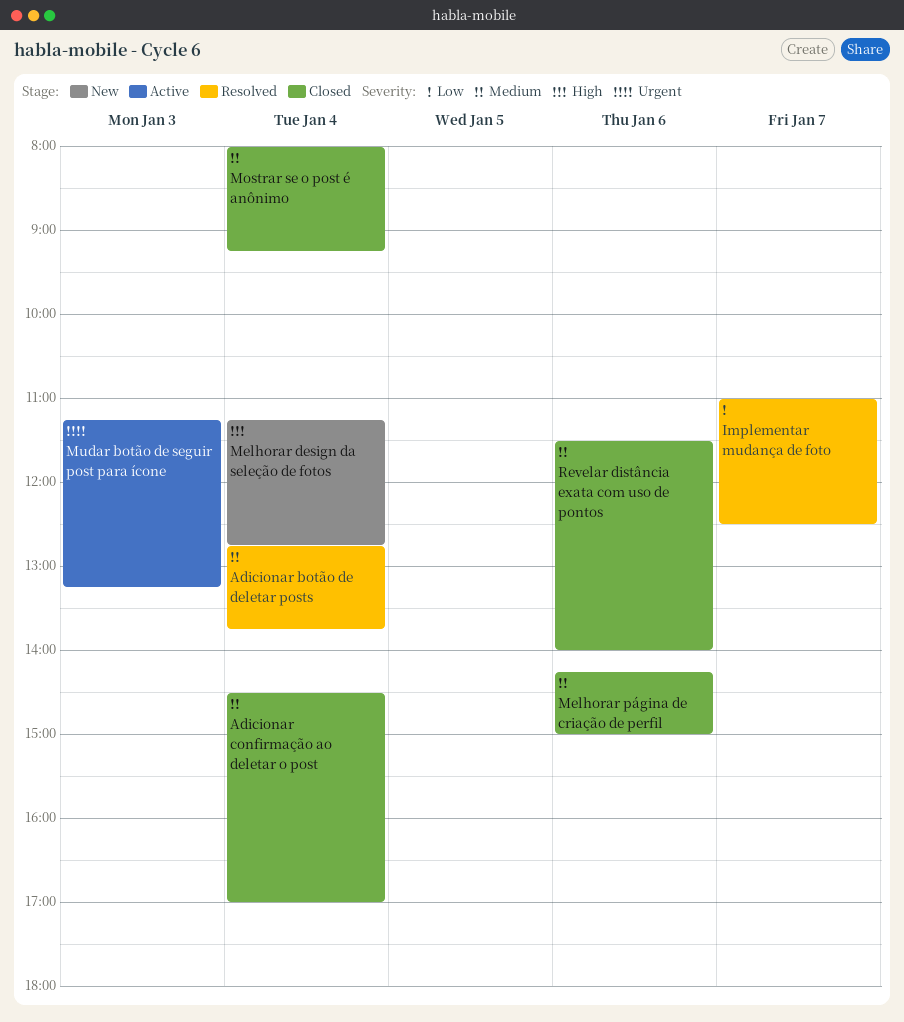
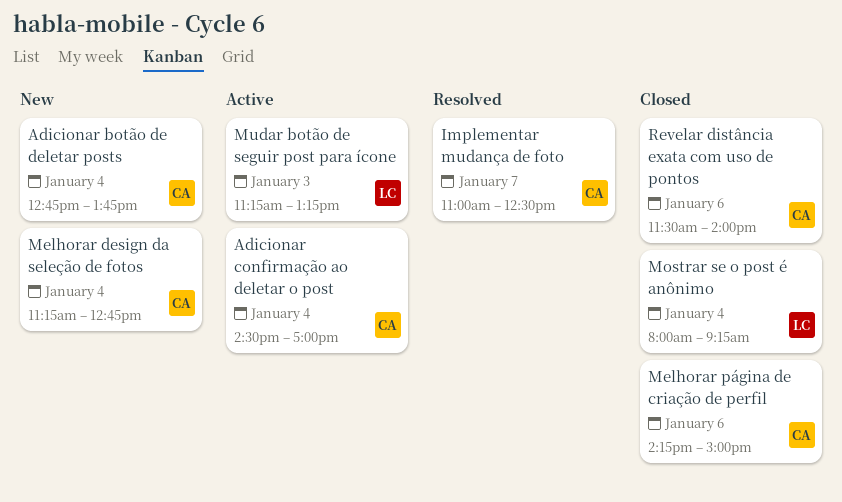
Adicionar botão de deletar posts, status: Resolved -> New
Adicionar confirmação ao deletar o post, status: Closed -> Active

